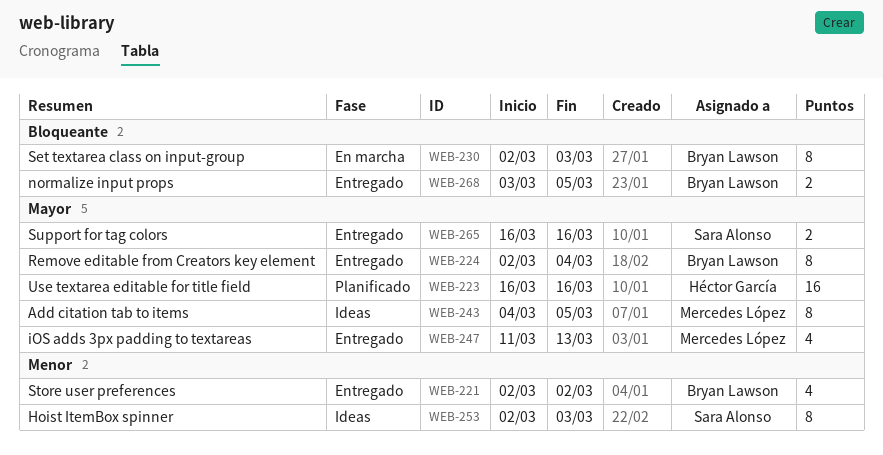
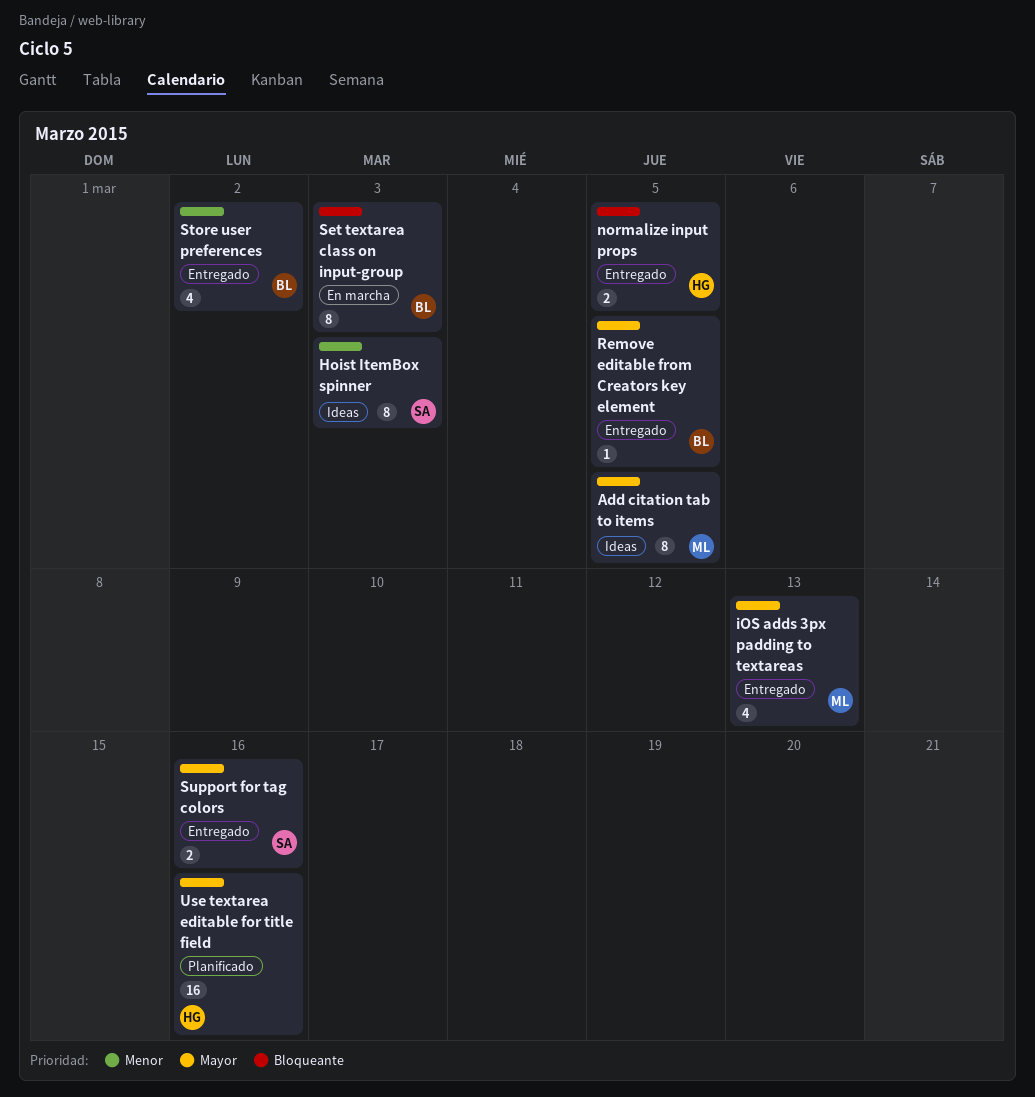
normalize input props, owner: Bryan Lawson -> Héctor García
Remove editable from Creators key element, estimate: 8 -> 1
Remove editable from Creators key element, due: Mar 4 -> Mar 5

